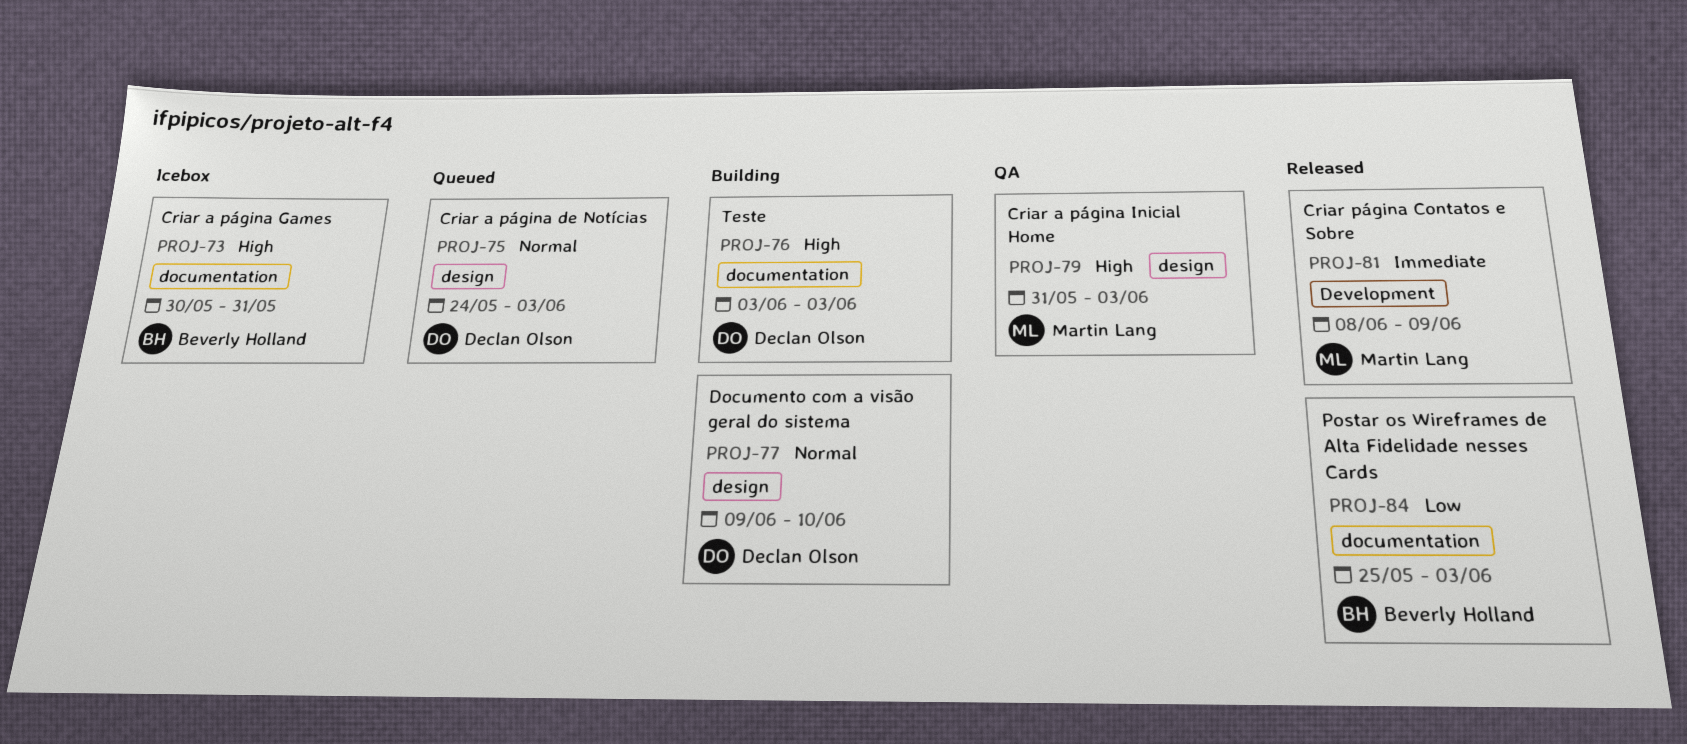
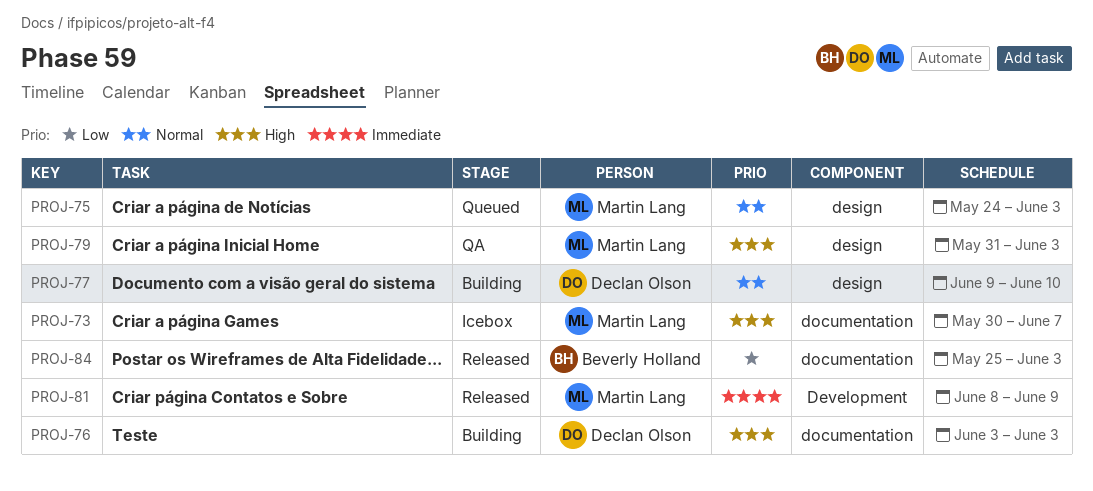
PROJ-73, owner: Beverly Holland -> Martin Lang
PROJ-73, due: May 31 -> Jun 7
PROJ-75, owner: Declan Olson -> Martin Lang

